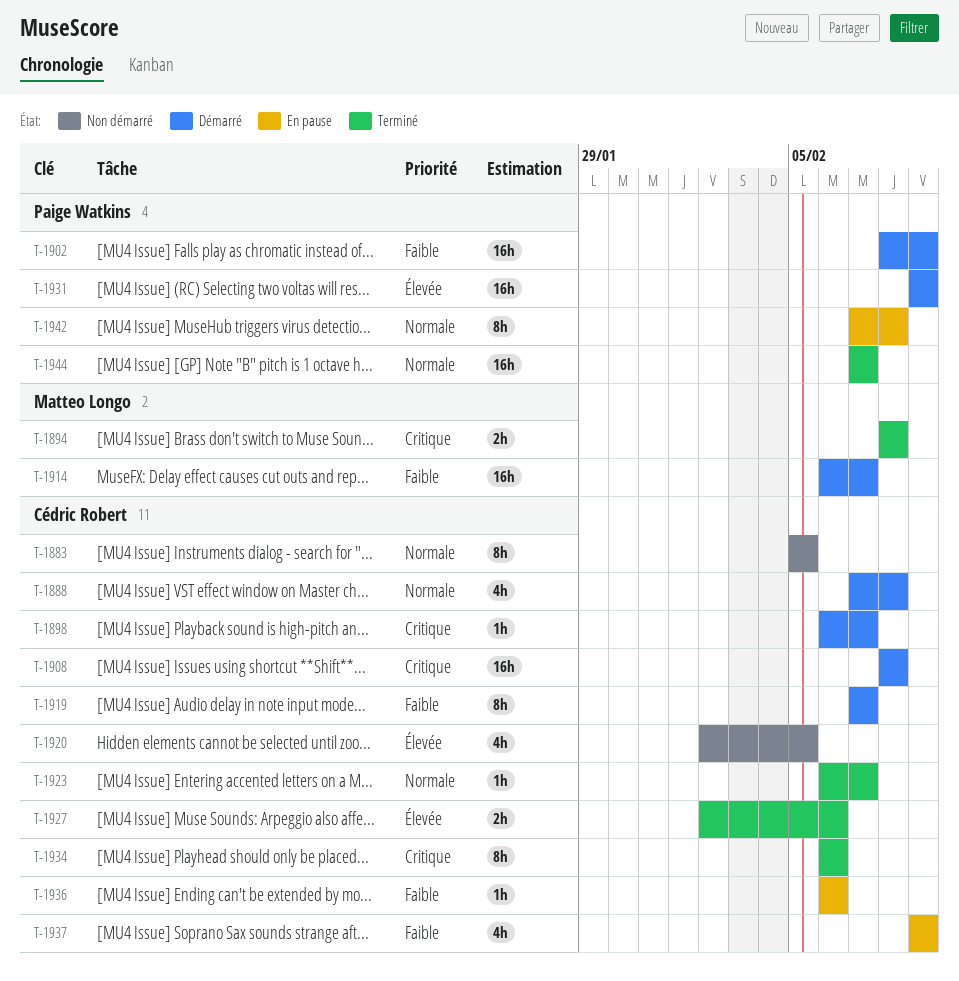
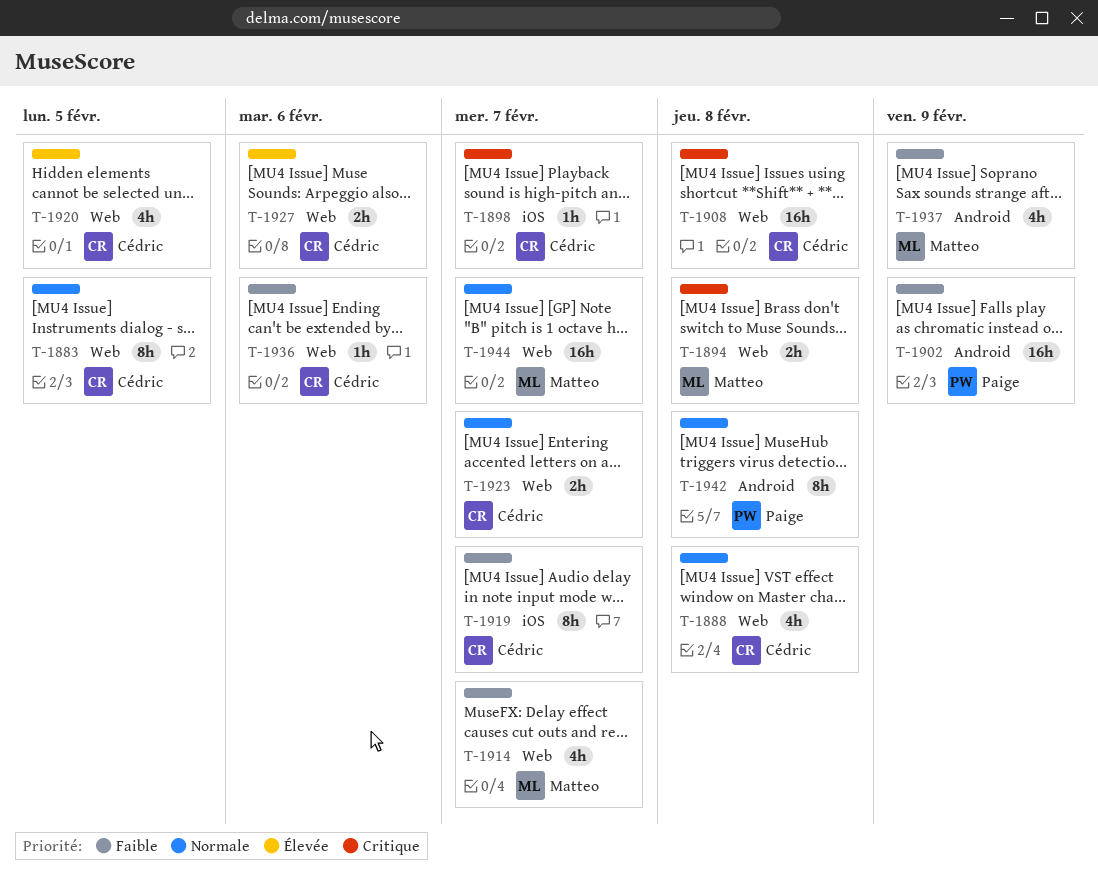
T-1914, estimate: 16h -> 4h
T-1923, estimate: 1h -> 2h
T-1931: present -> none
T-1934: present -> none
T-1937, owner: Cédric Robert -> Matteo Longo
T-1944, owner: Paige Watkins -> Matteo Longo

